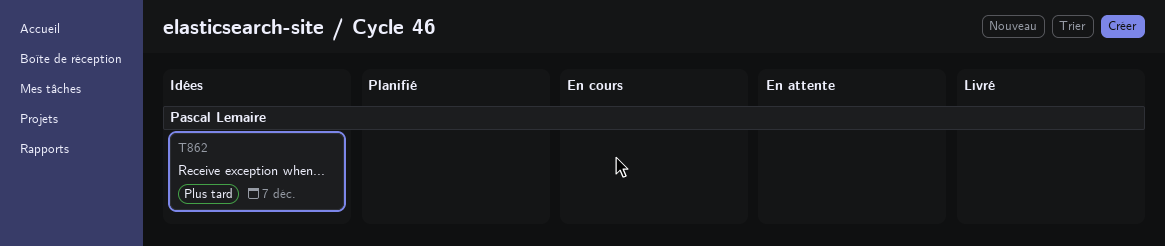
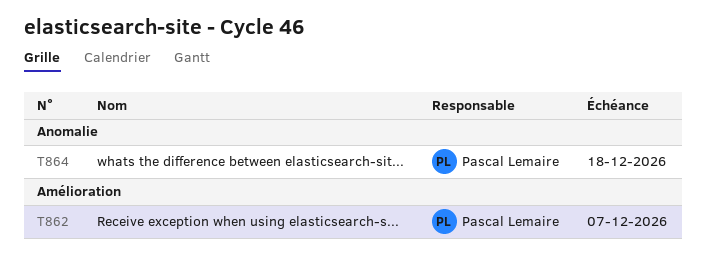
T864: none -> present

